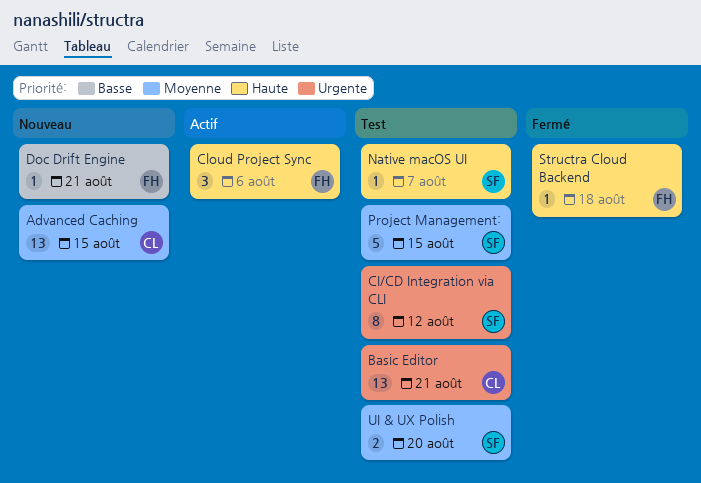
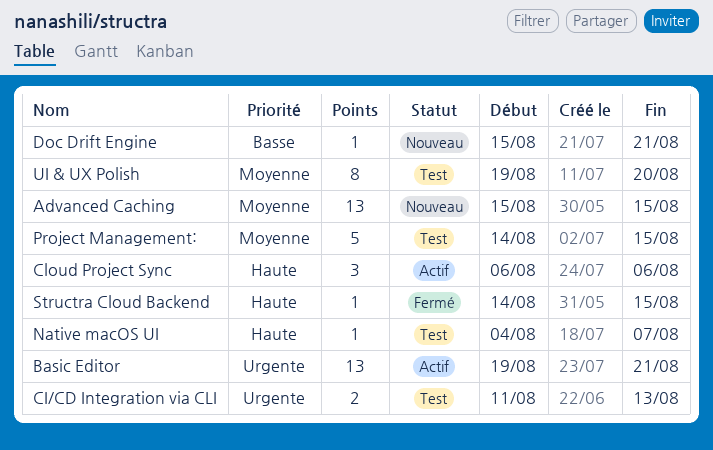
Basic Editor, status: Test -> Actif
CI/CD Integration via CLI, estimate: 8 -> 2
CI/CD Integration via CLI, due: Aug 12 -> Aug 13
Structra Cloud Backend, due: Aug 18 -> Aug 15
UI & UX Polish, estimate: 2 -> 8

